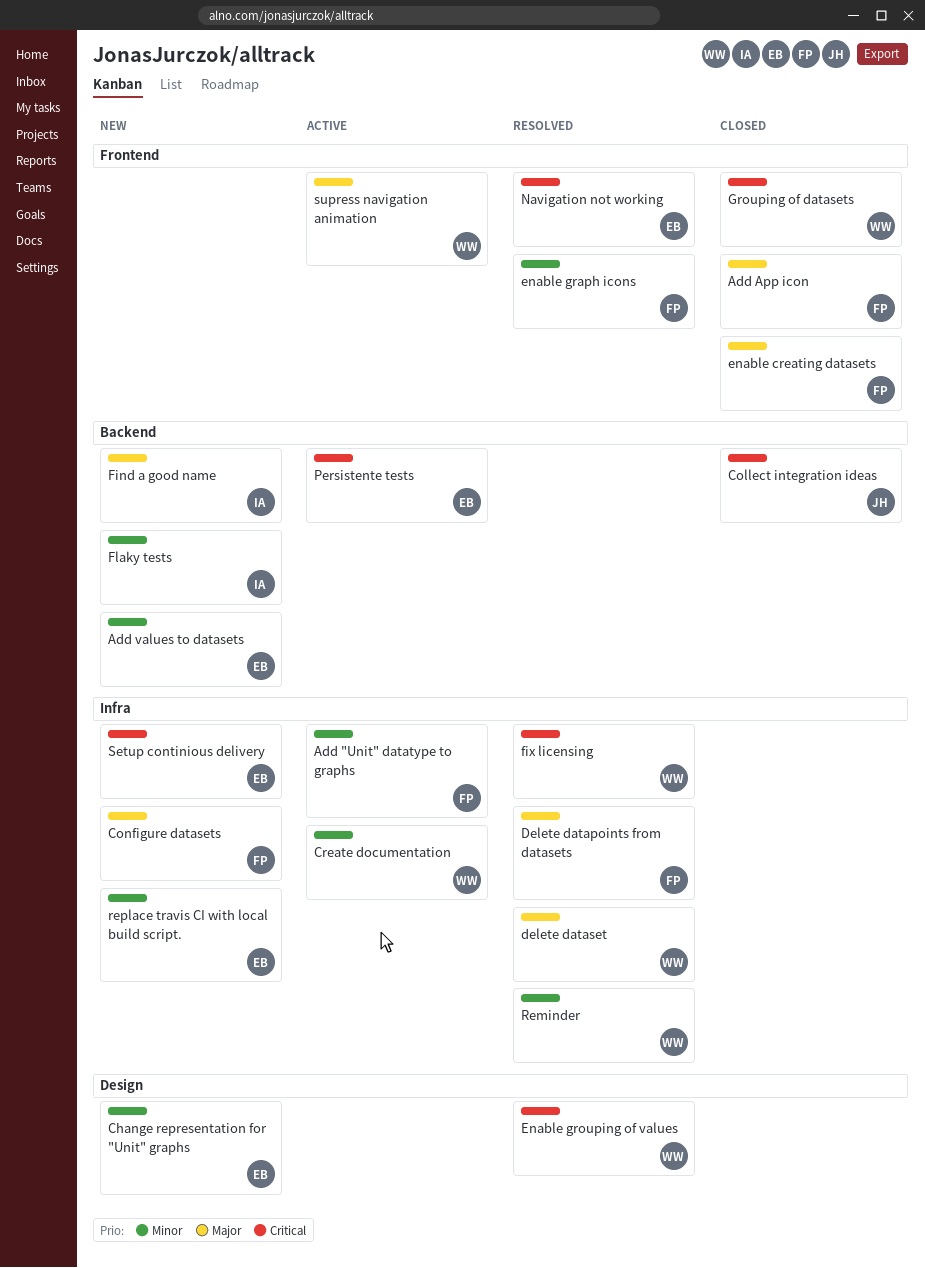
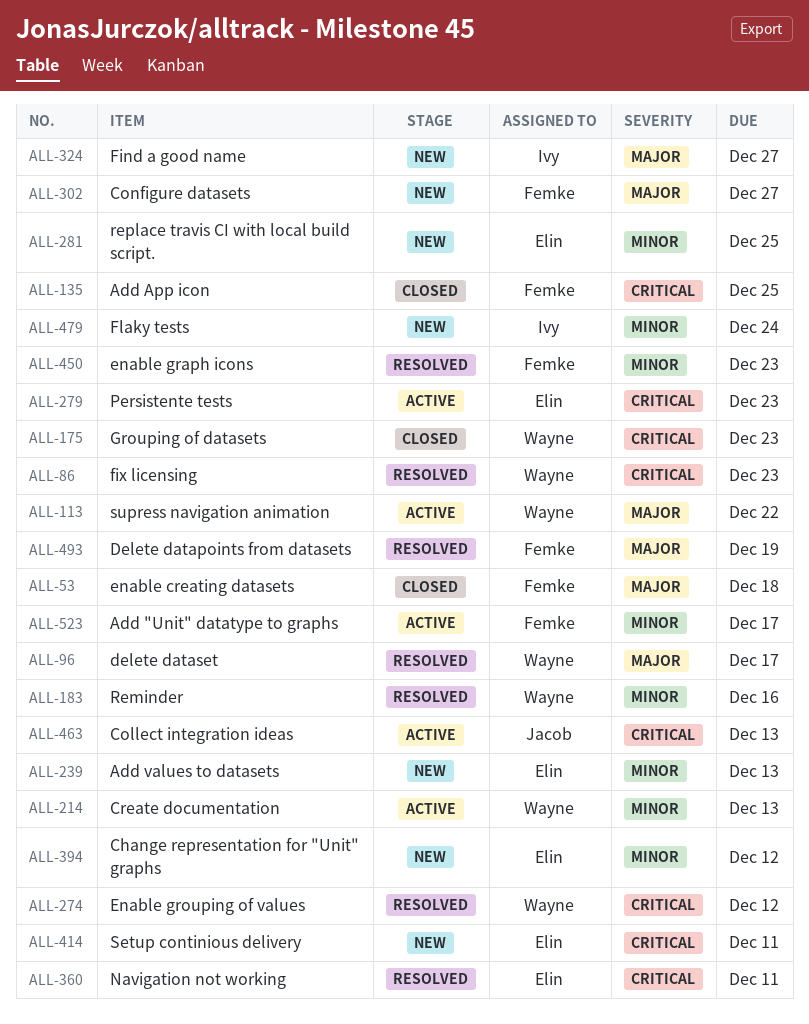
Add App icon, priority: Major -> Critical
Collect integration ideas, status: Closed -> Active

